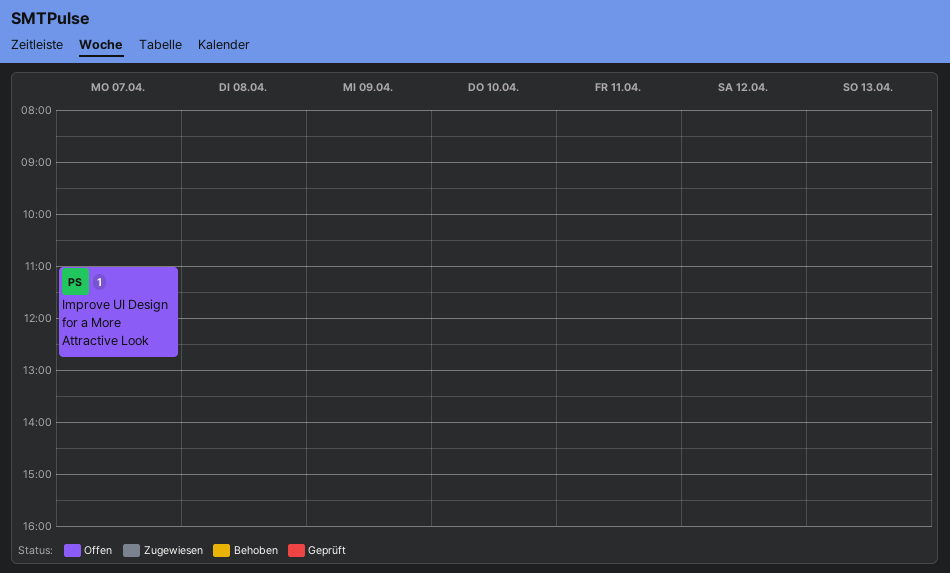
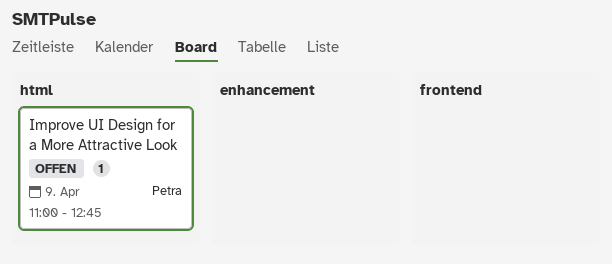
Improve UI Design for a More Attractive Look, day: Apr 7 -> Apr 9

